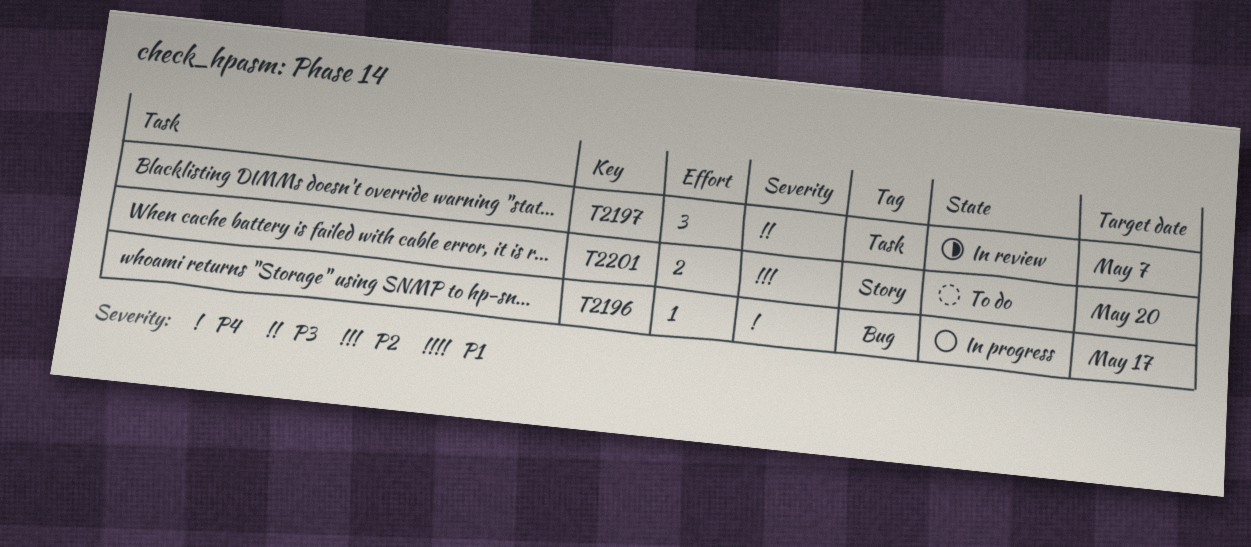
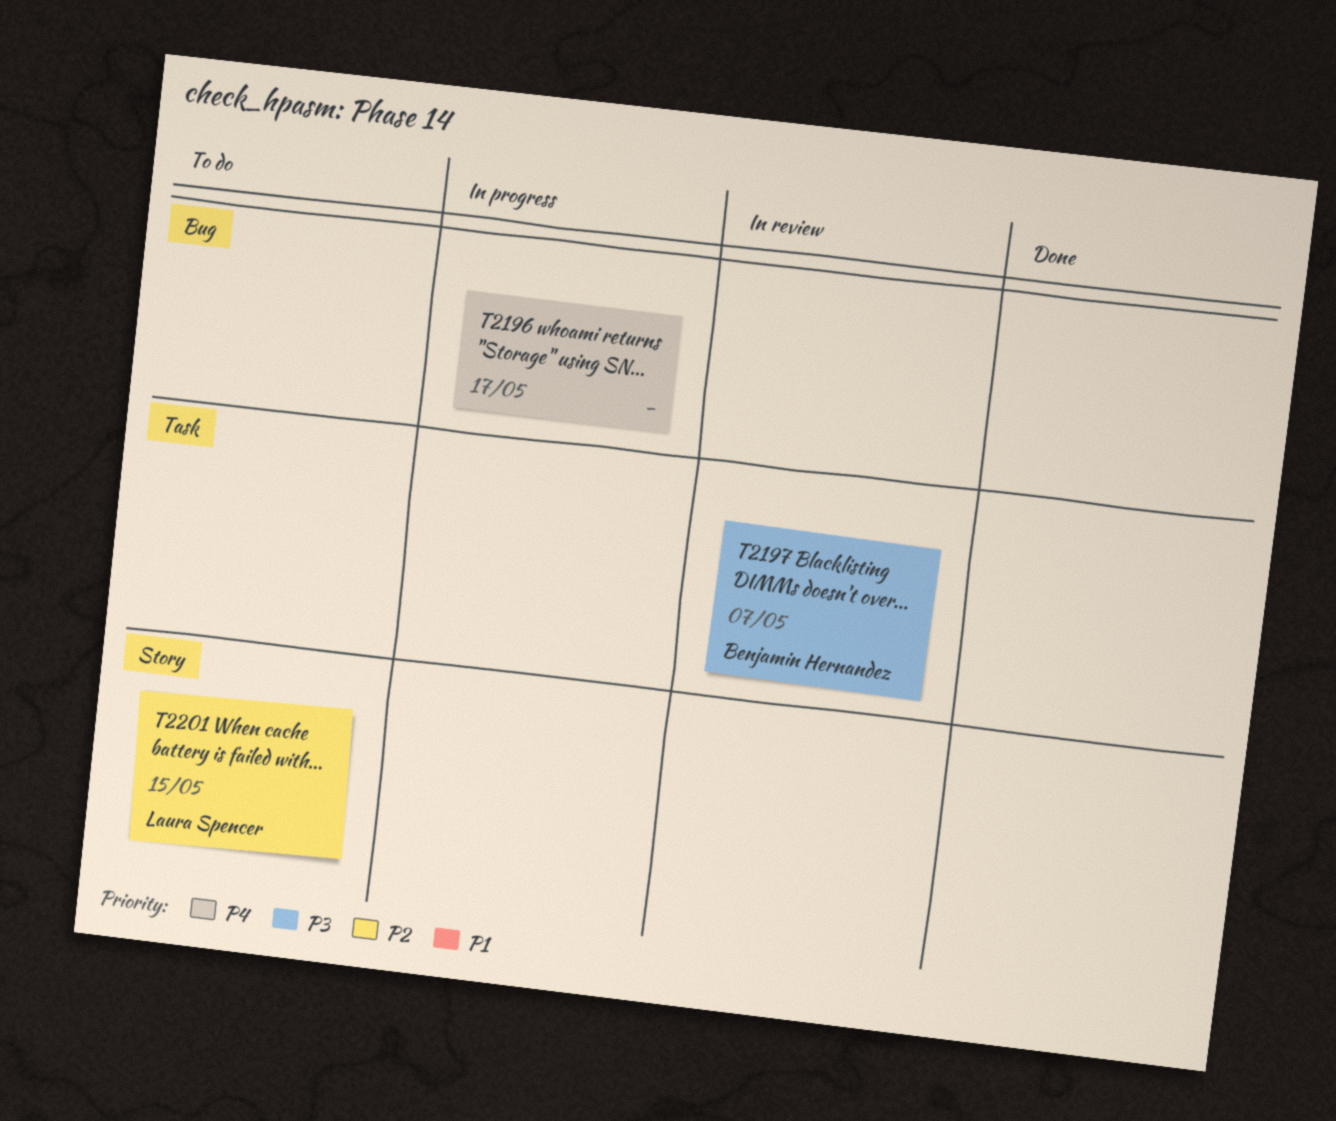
T2201, due: May 20 -> May 15

